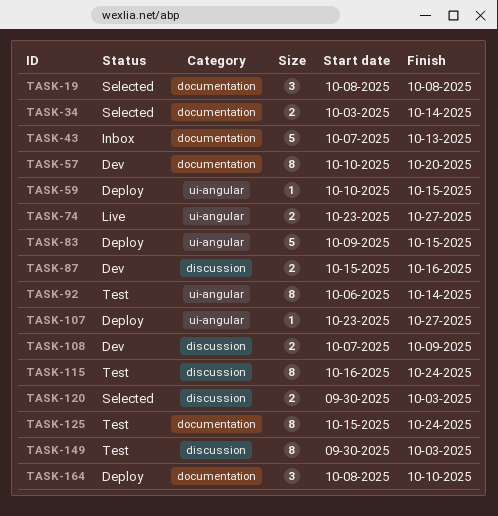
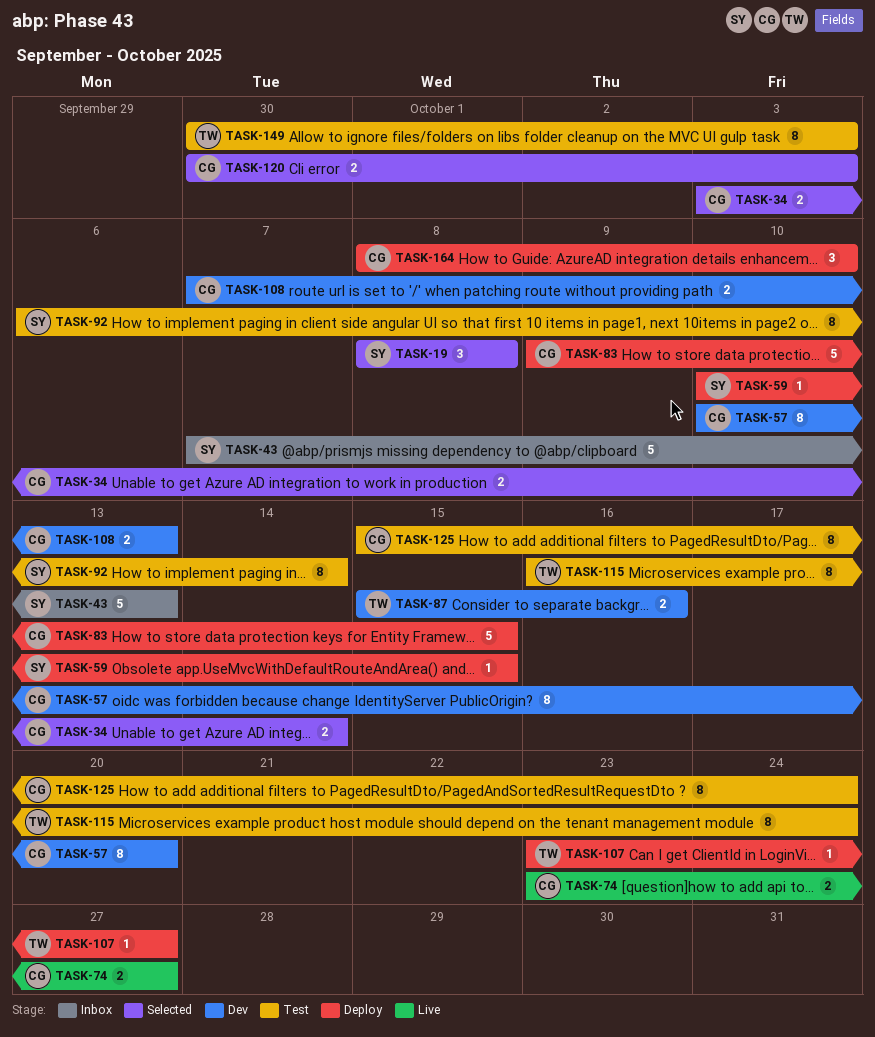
TASK-108, due: Oct 9 -> Oct 13

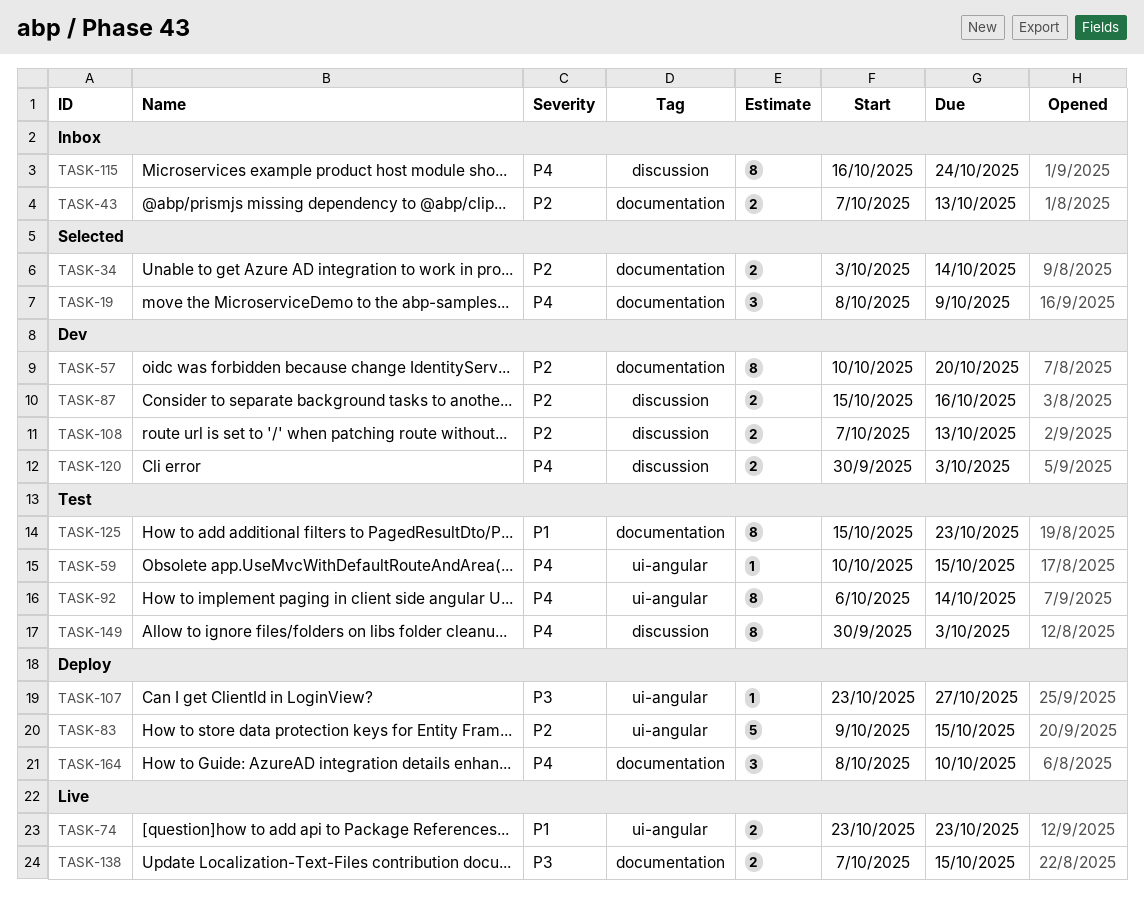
TASK-19, due: Oct 8 -> Oct 9
TASK-43, estimate: 5 -> 2
TASK-59, status: Deploy -> Test
TASK-74, due: Oct 27 -> Oct 23
TASK-115, status: Test -> Inbox
TASK-120, status: Selected -> Dev
TASK-125, due: Oct 24 -> Oct 23
TASK-138: none -> present

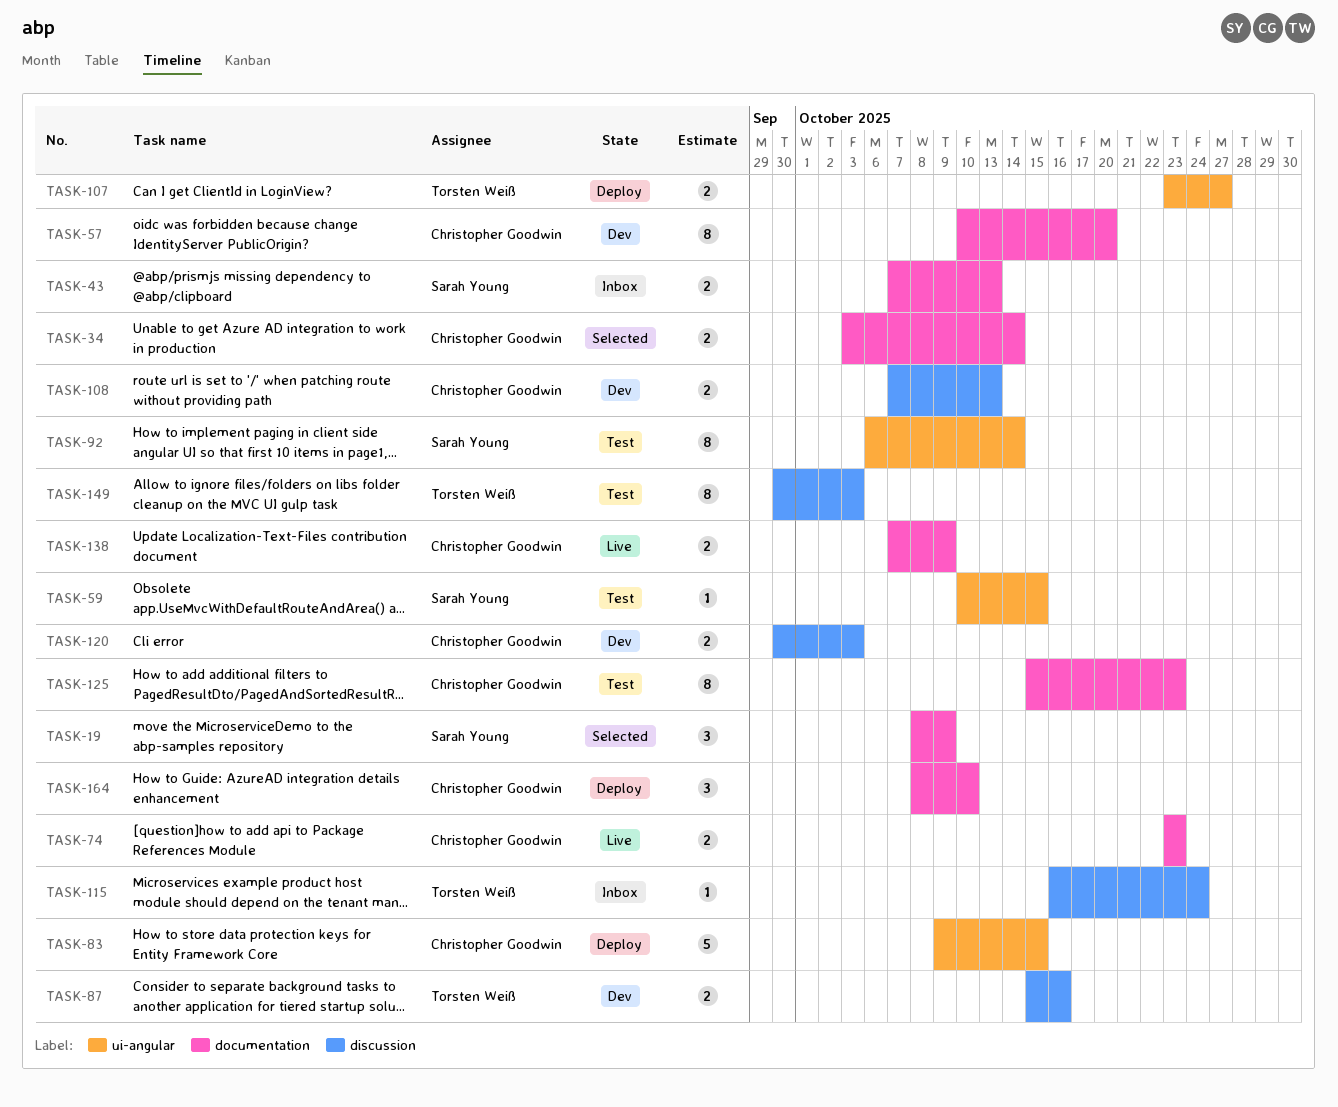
TASK-74, label: ui-angular -> documentation
TASK-107, estimate: 1 -> 2
TASK-115, estimate: 8 -> 1
TASK-138, due: Oct 15 -> Oct 9

